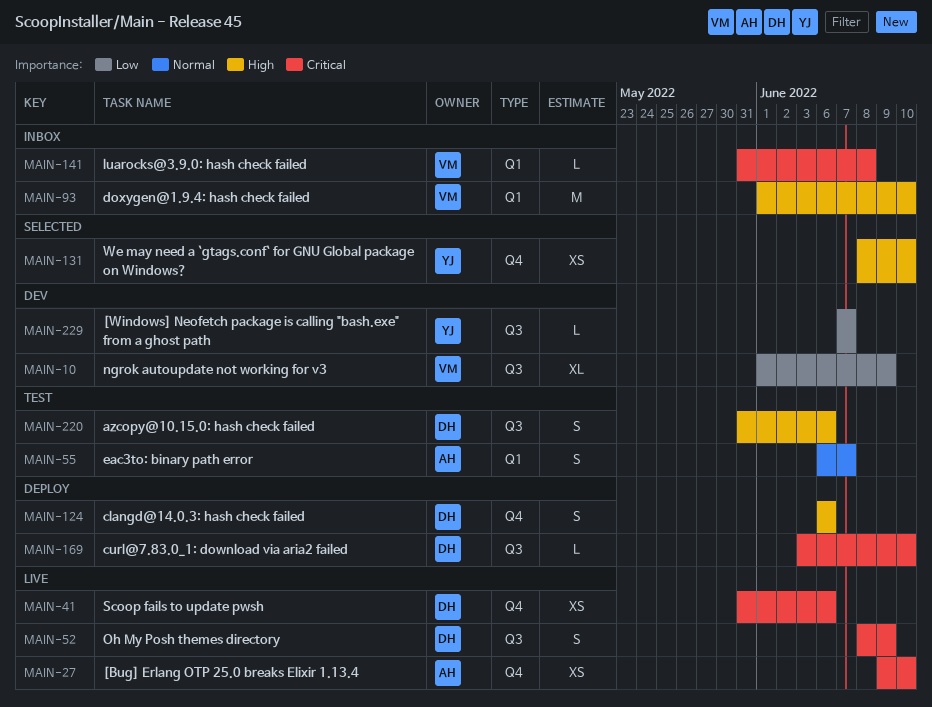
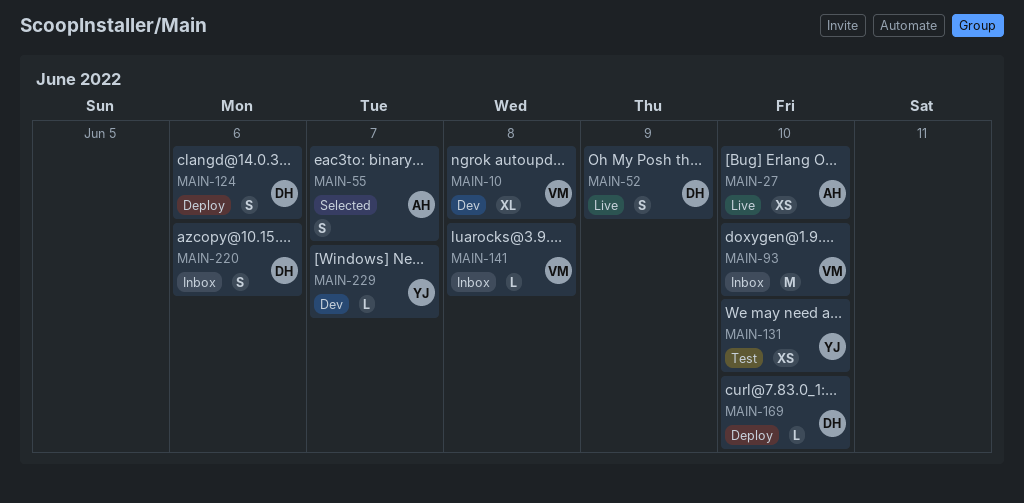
MAIN-10, due: Jun 9 -> Jun 8
MAIN-41: present -> none
MAIN-55, status: Test -> Selected
MAIN-131, status: Selected -> Test
MAIN-220, status: Test -> Inbox

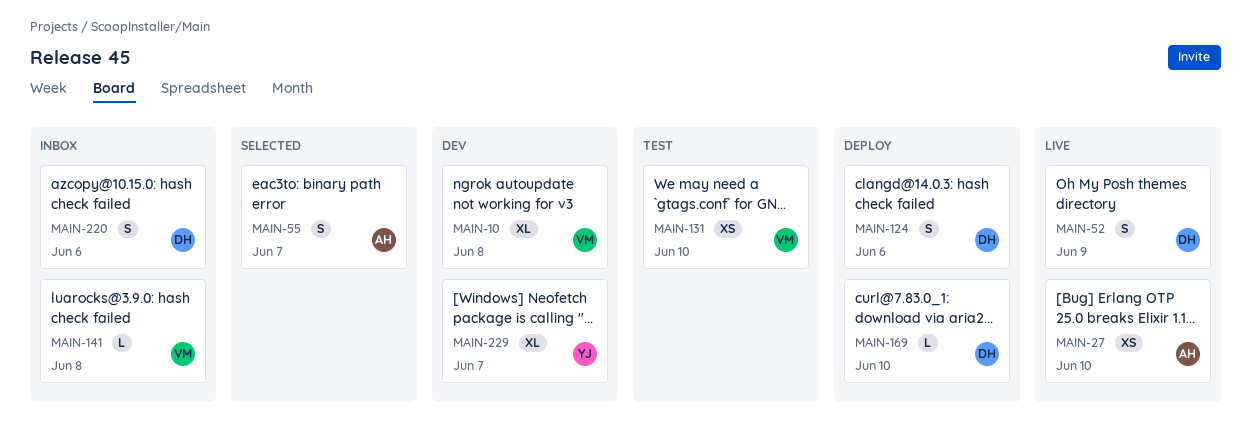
MAIN-93: present -> none
MAIN-131, owner: YJ -> VM
MAIN-229, estimate: L -> XL

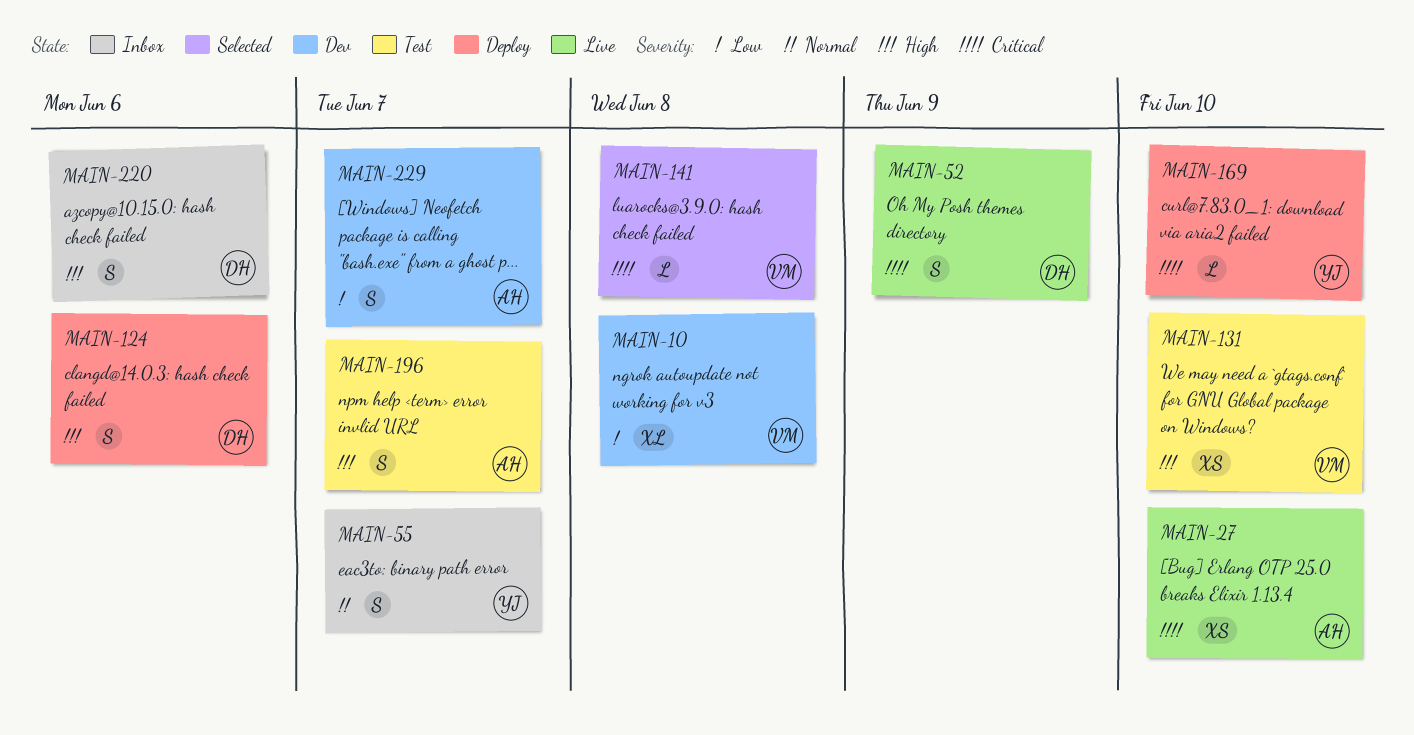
MAIN-55, status: Selected -> Inbox
MAIN-55, owner: AH -> YJ
MAIN-141, status: Inbox -> Selected
MAIN-169, owner: DH -> YJ
MAIN-196: none -> present
MAIN-229, owner: YJ -> AH
MAIN-229, estimate: XL -> S

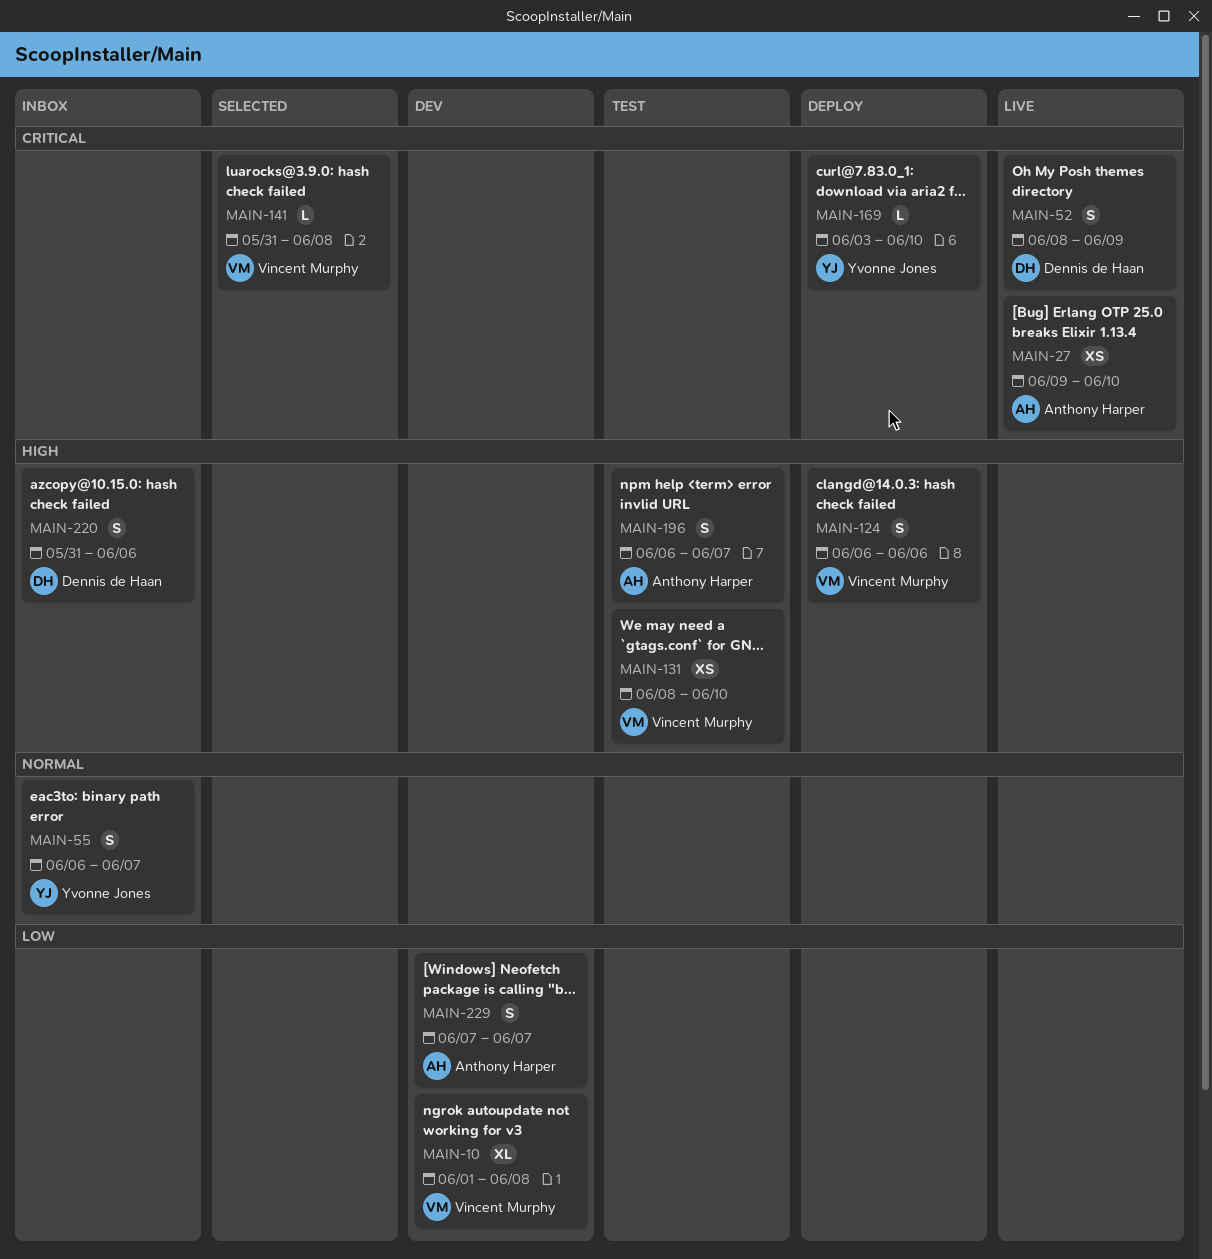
MAIN-124, owner: Dennis de Haan -> Vincent Murphy

